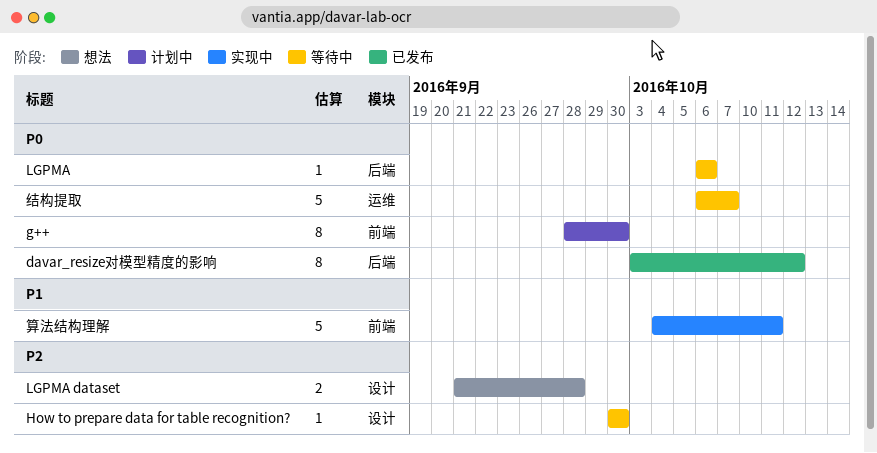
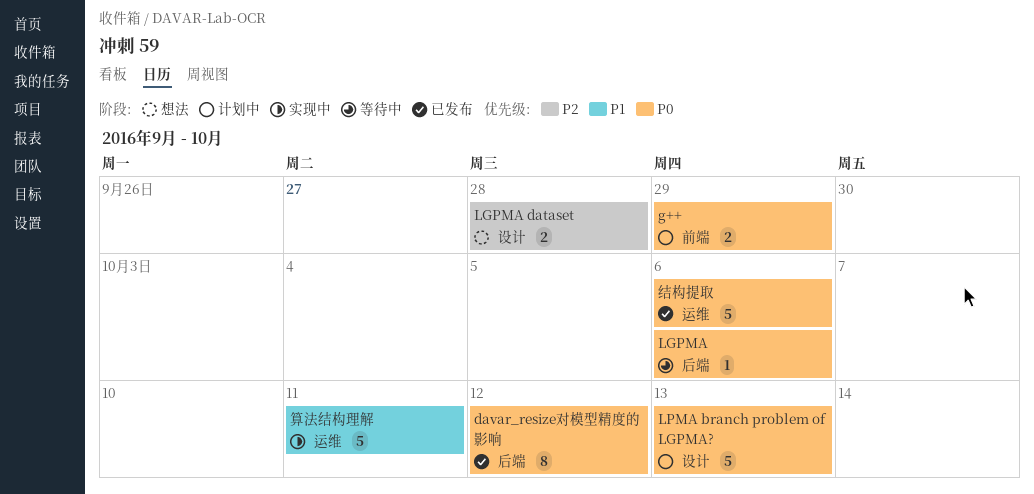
g++, estimate: 8 -> 2
g++, due: Sep 30 -> Sep 29
How to prepare data for table recognition?: present -> none
LPMA branch problem of LGPMA?: none -> present
算法结构理解, label: 前端 -> 运维
结构提取, status: 等待中 -> 已发布
结构提取, due: Oct 7 -> Oct 6

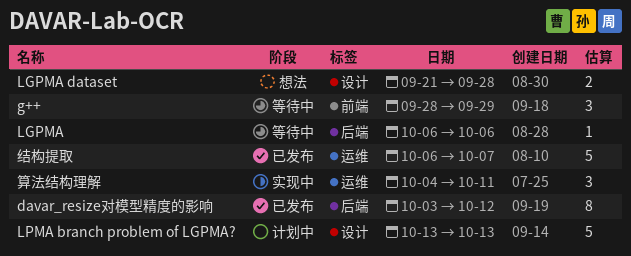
g++, status: 计划中 -> 等待中
g++, estimate: 2 -> 3
算法结构理解, estimate: 5 -> 3
结构提取, due: Oct 6 -> Oct 7

